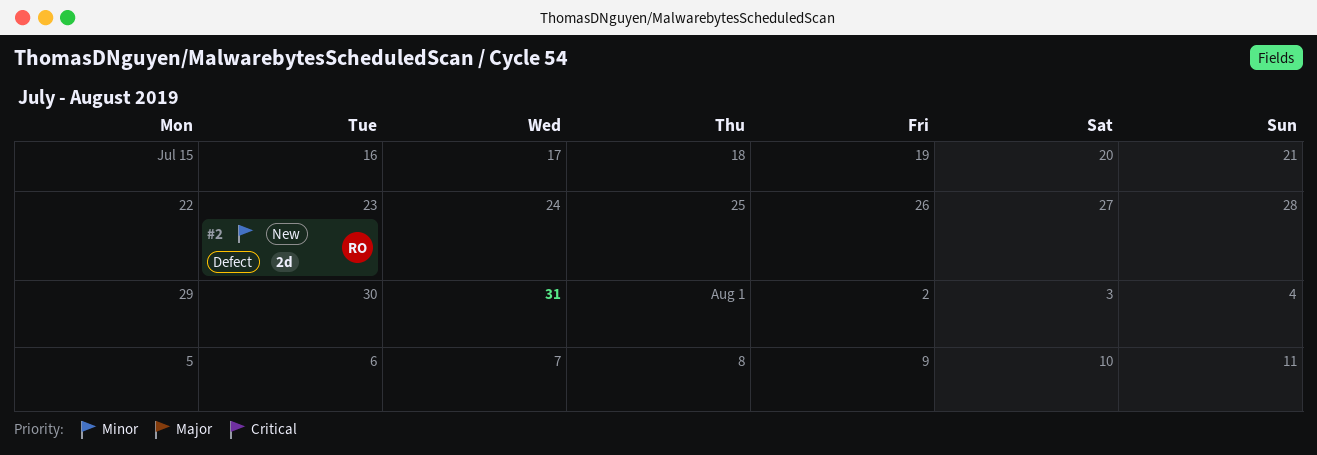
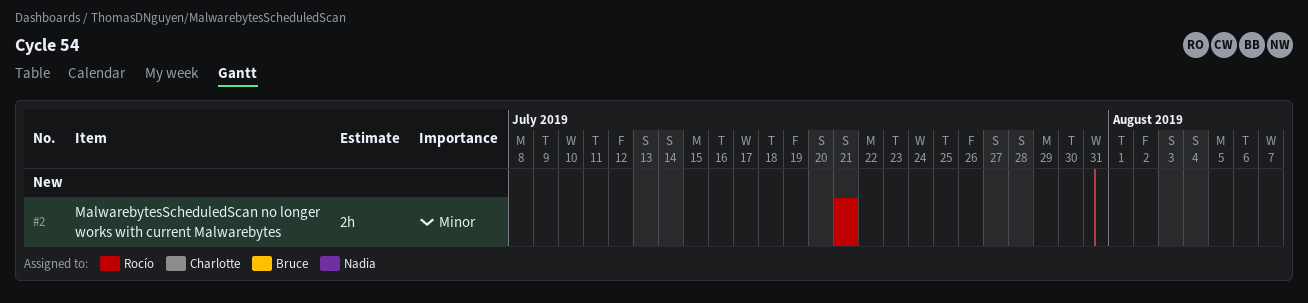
#2, estimate: 2d -> 2h
#2, due: Jul 23 -> Jul 21

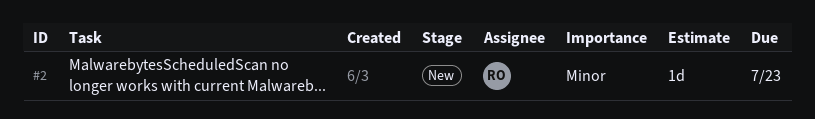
#2, estimate: 2h -> 1d
#2, due: Jul 21 -> Jul 23

